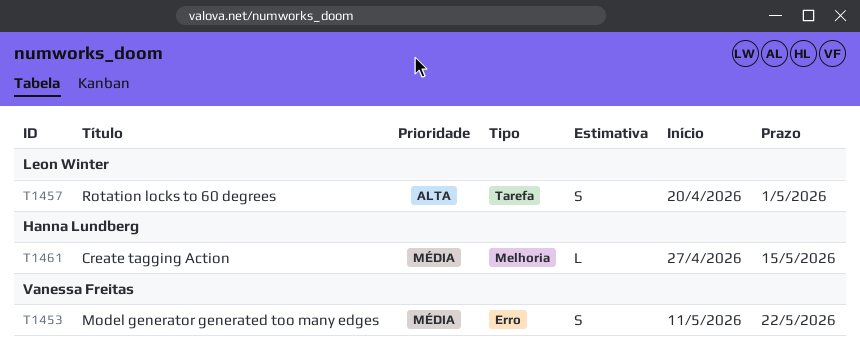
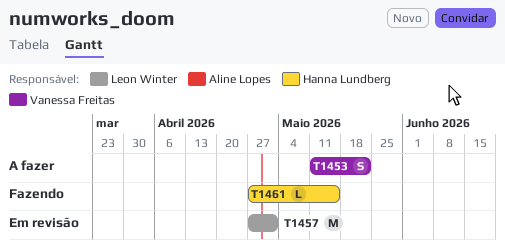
T1457, estimate: S -> M
T1457, start: Apr 20 -> Apr 27

